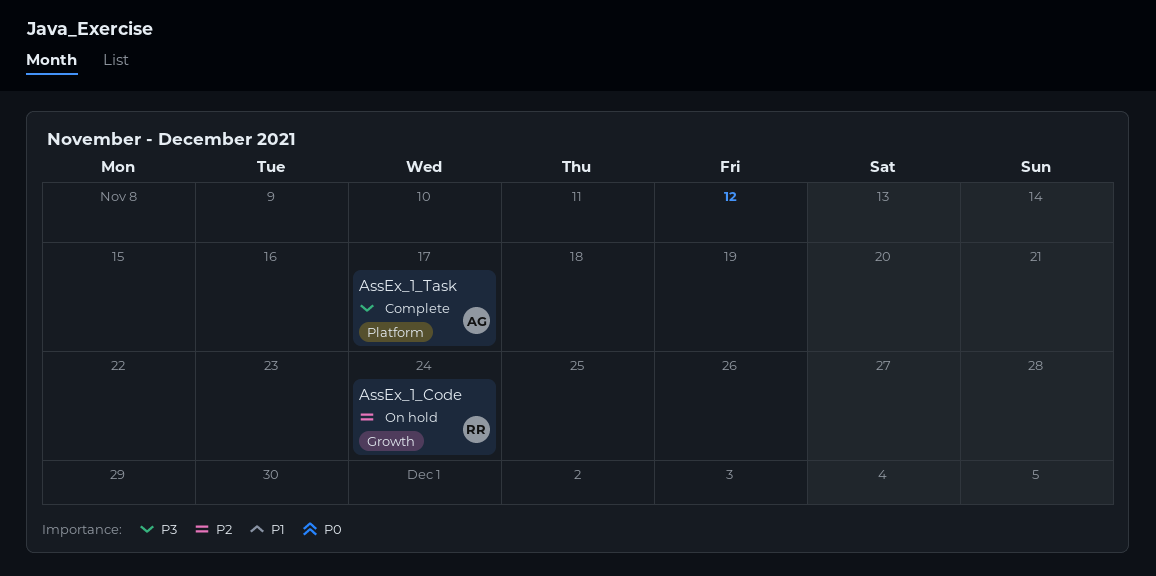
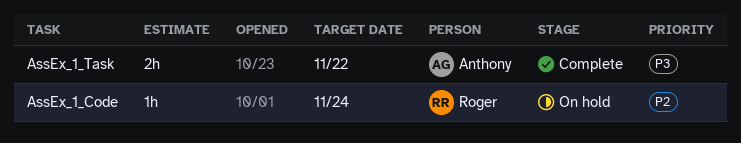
AssEx_1_Task, due: Nov 17 -> Nov 22

